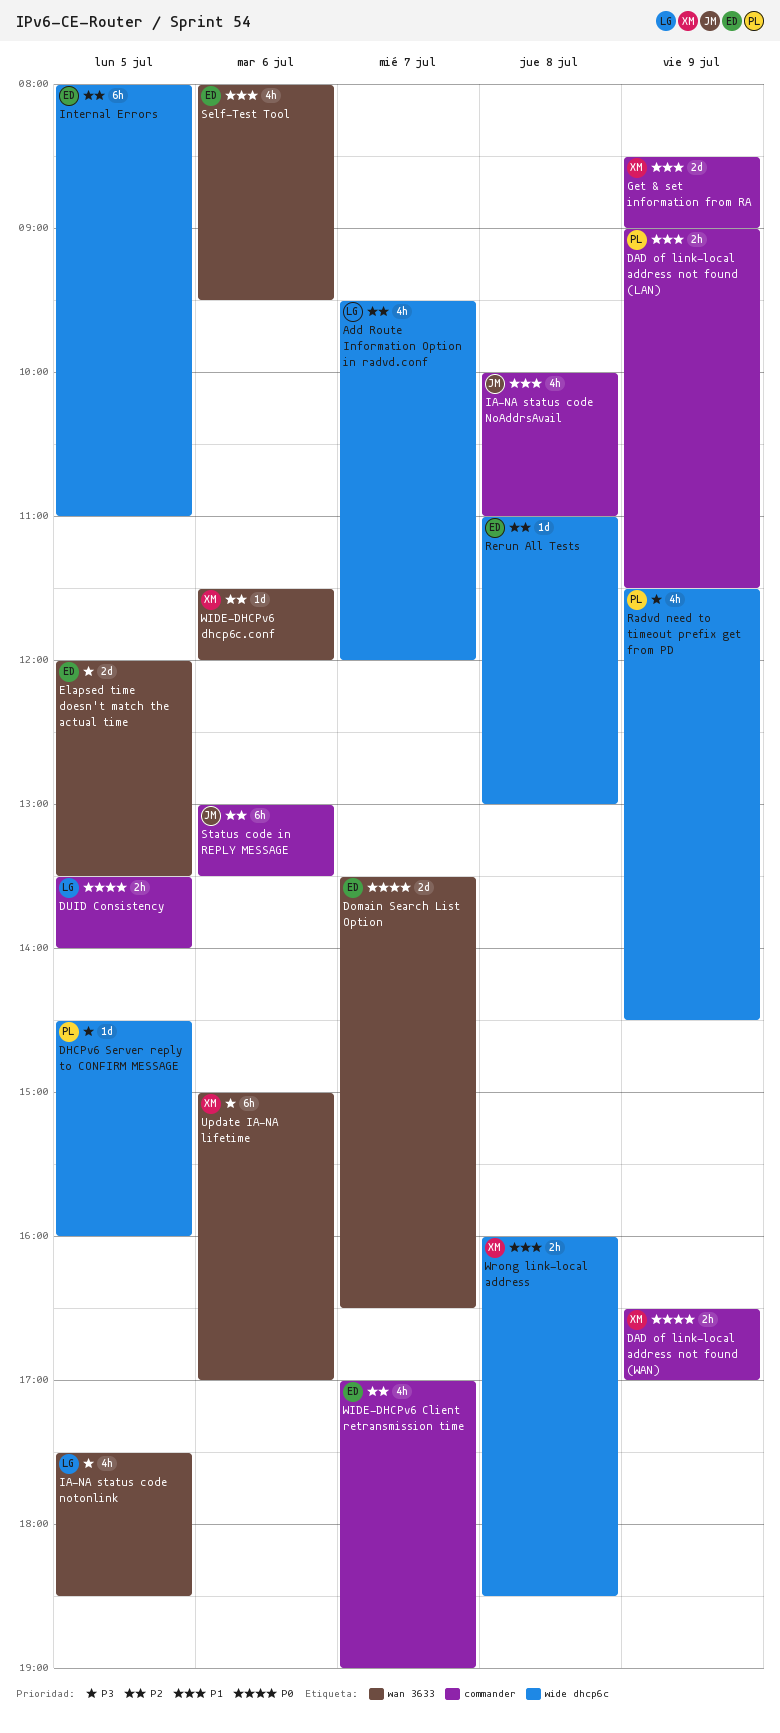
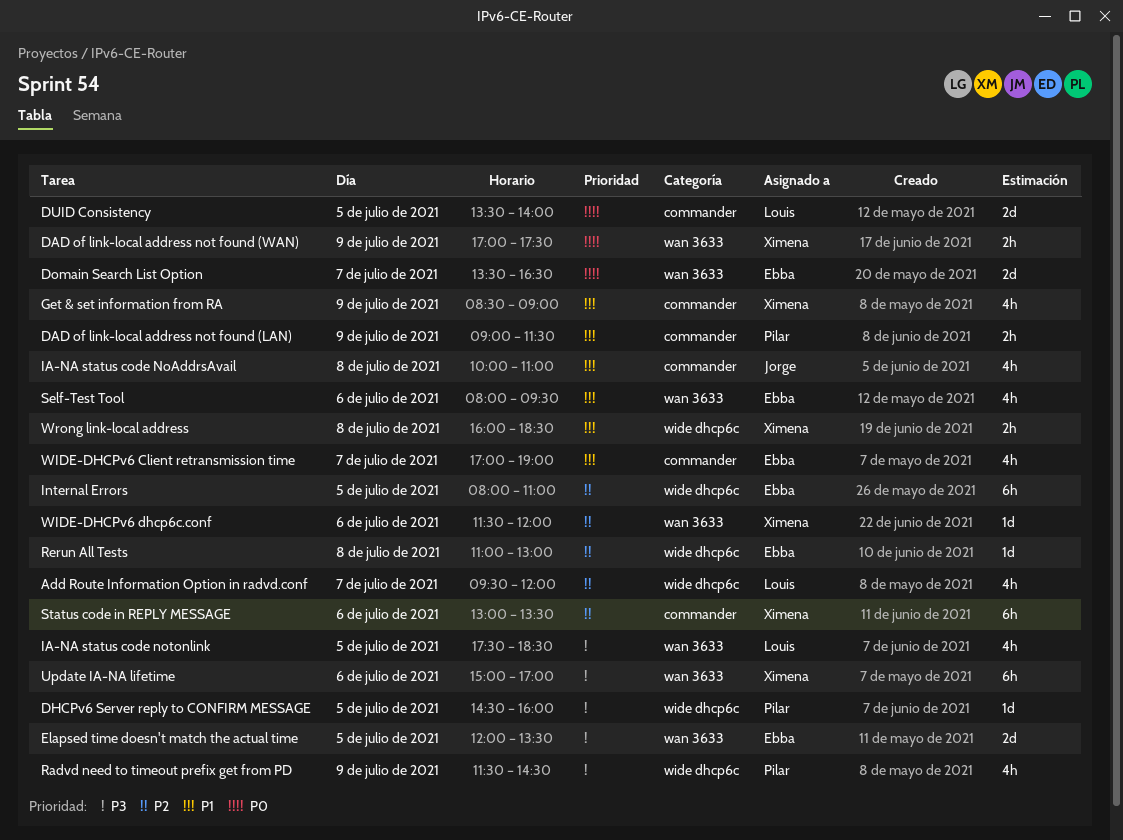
DAD of link-local address not found (WAN), label: commander -> wan 3633
DAD of link-local address not found (WAN), begins: 16:30 -> 17:00
DAD of link-local address not found (WAN), ends: 17:00 -> 17:30
DUID Consistency, estimate: 2h -> 2d
Get & set information from RA, estimate: 2d -> 4h
Status code in REPLY MESSAGE, owner: Jorge -> Ximena
WIDE-DHCPv6 Client retransmission time, priority: P2 -> P1

